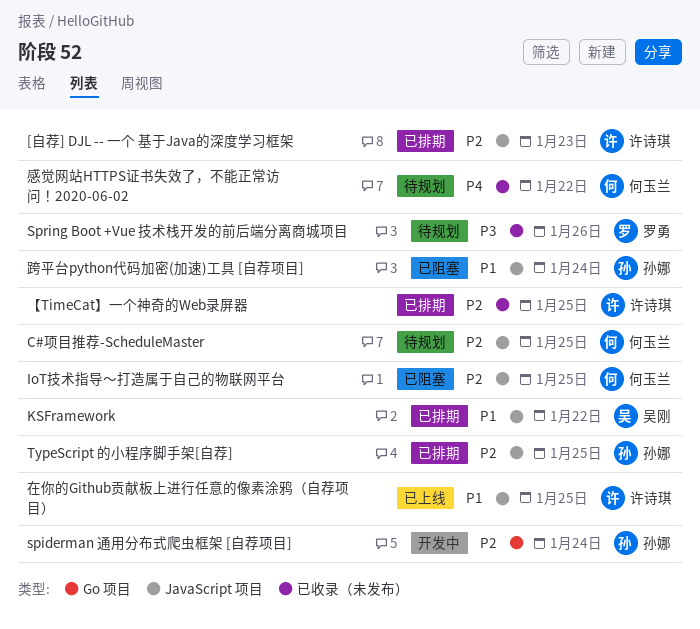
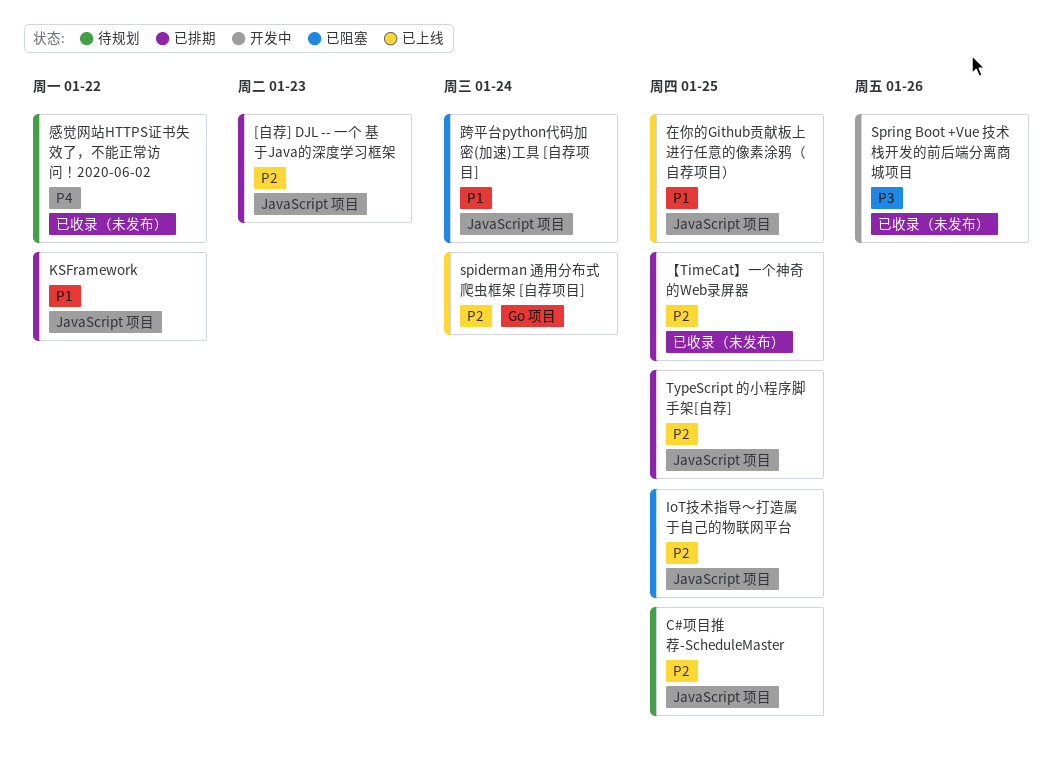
spiderman 通用分布式爬虫框架 [自荐项目], status: 开发中 -> 已上线
Spring Boot +Vue 技术栈开发的前后端分离商城项目, status: 待规划 -> 开发中

